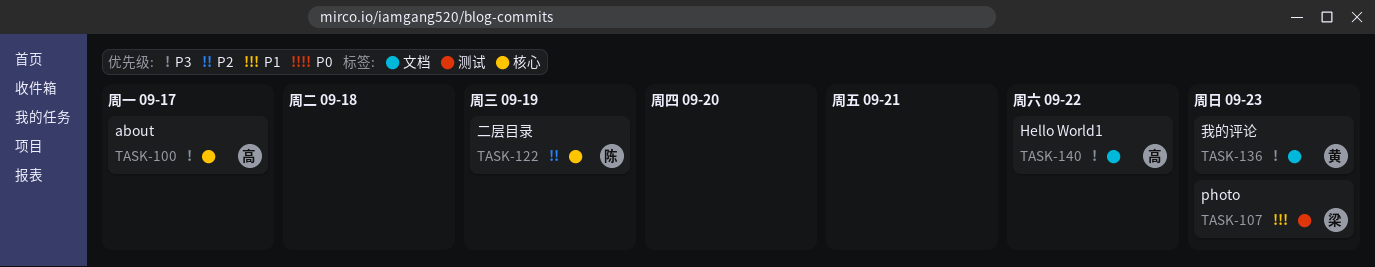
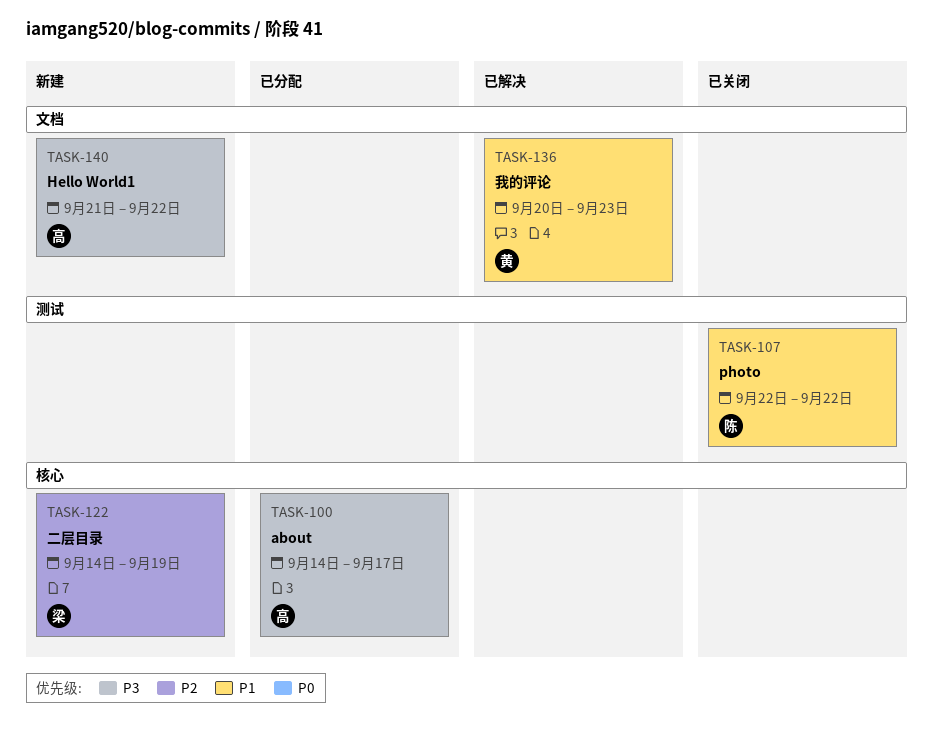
TASK-107, owner: 梁 -> 陈
TASK-107, due: Sep 23 -> Sep 22
TASK-122, owner: 陈 -> 梁
TASK-136, priority: P3 -> P1

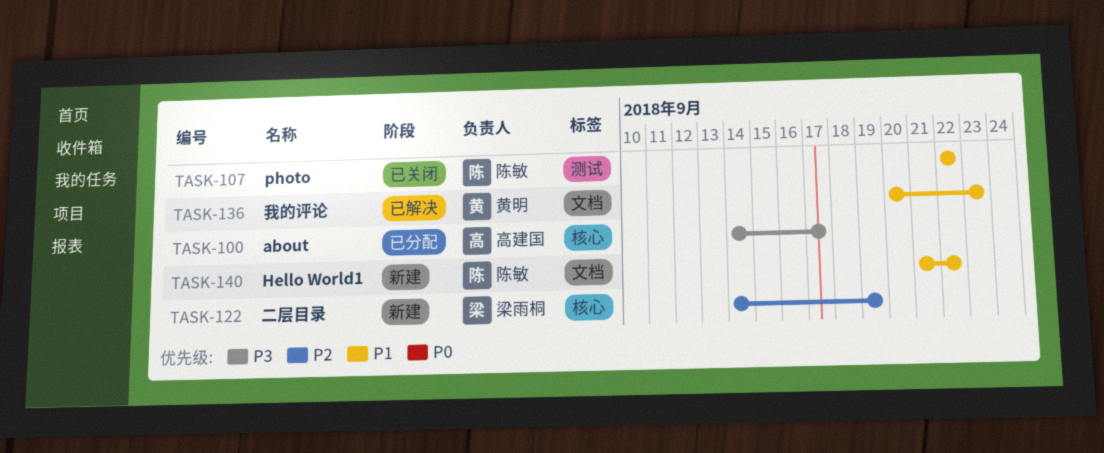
TASK-140, owner: 高建国 -> 陈敏
TASK-140, priority: P3 -> P1

